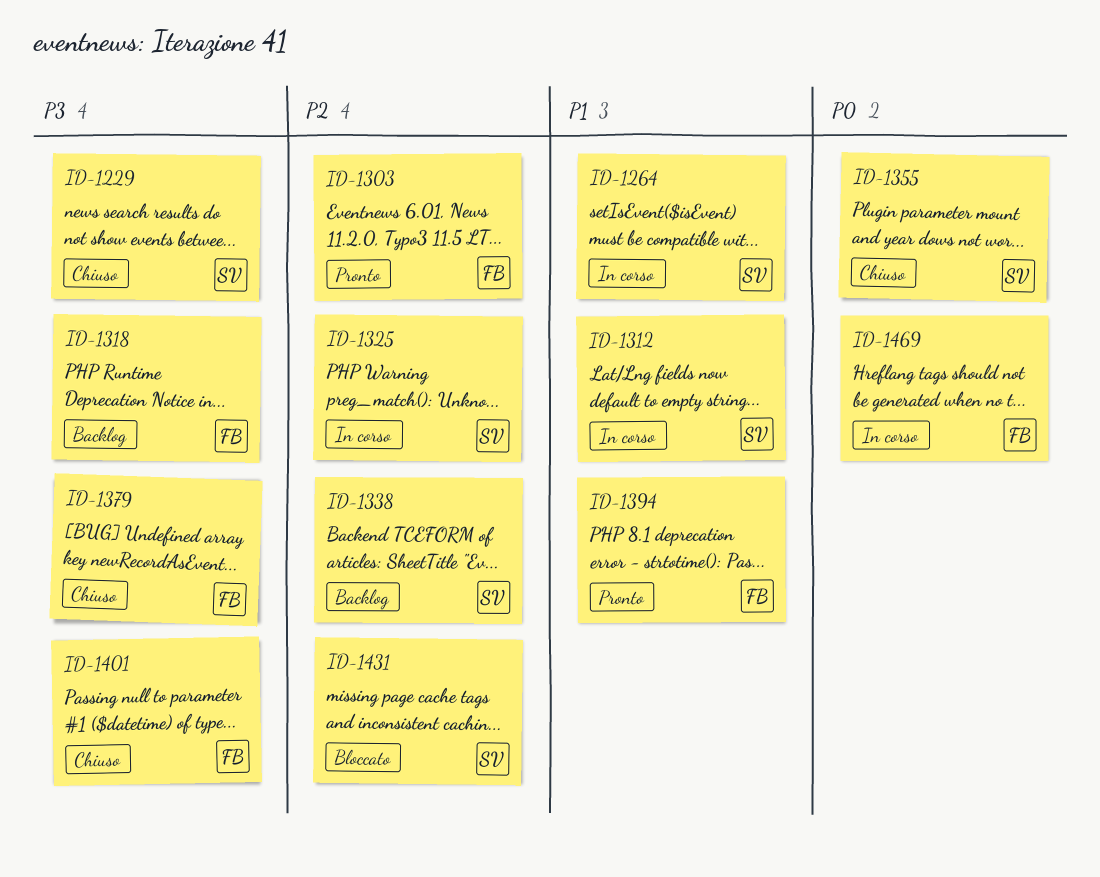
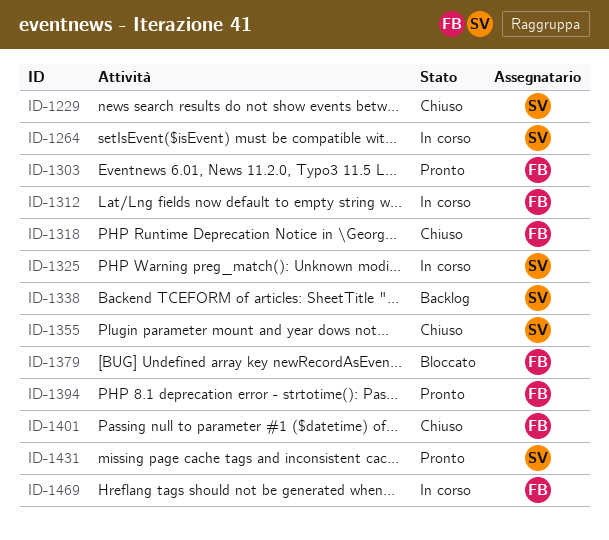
ID-1312, owner: SV -> FB
ID-1318, status: Backlog -> Chiuso
ID-1379, status: Chiuso -> Bloccato
ID-1431, status: Bloccato -> Pronto

